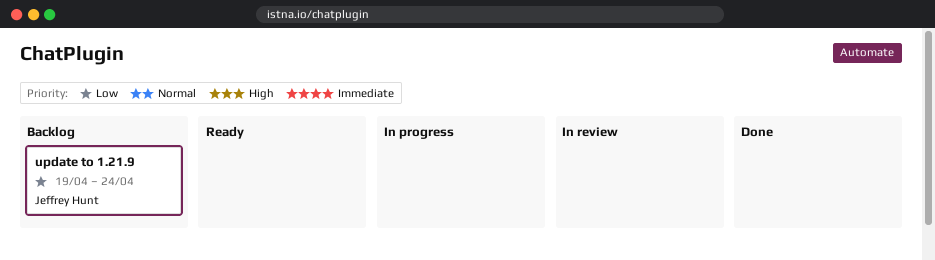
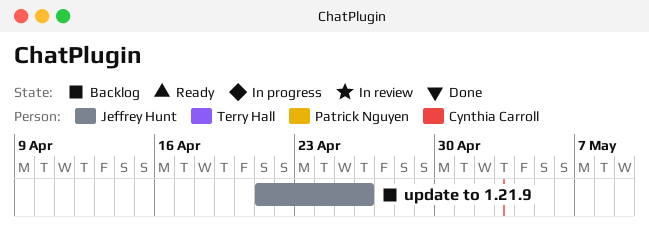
update to 1.21.9, start: Apr 19 -> Apr 21
update to 1.21.9, due: Apr 24 -> Apr 26

